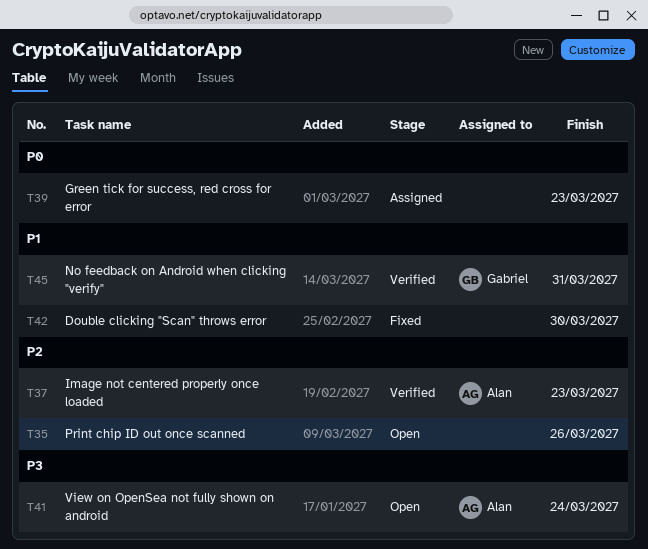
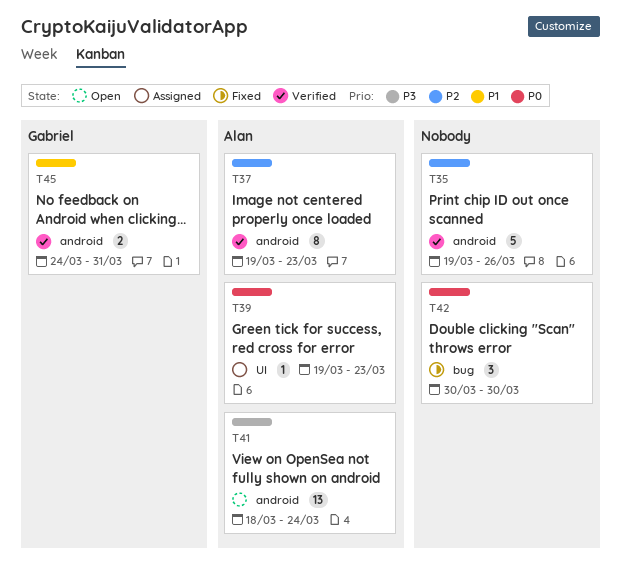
T35, status: Open -> Verified
T39, owner: none -> Alan
T42, priority: P1 -> P0

